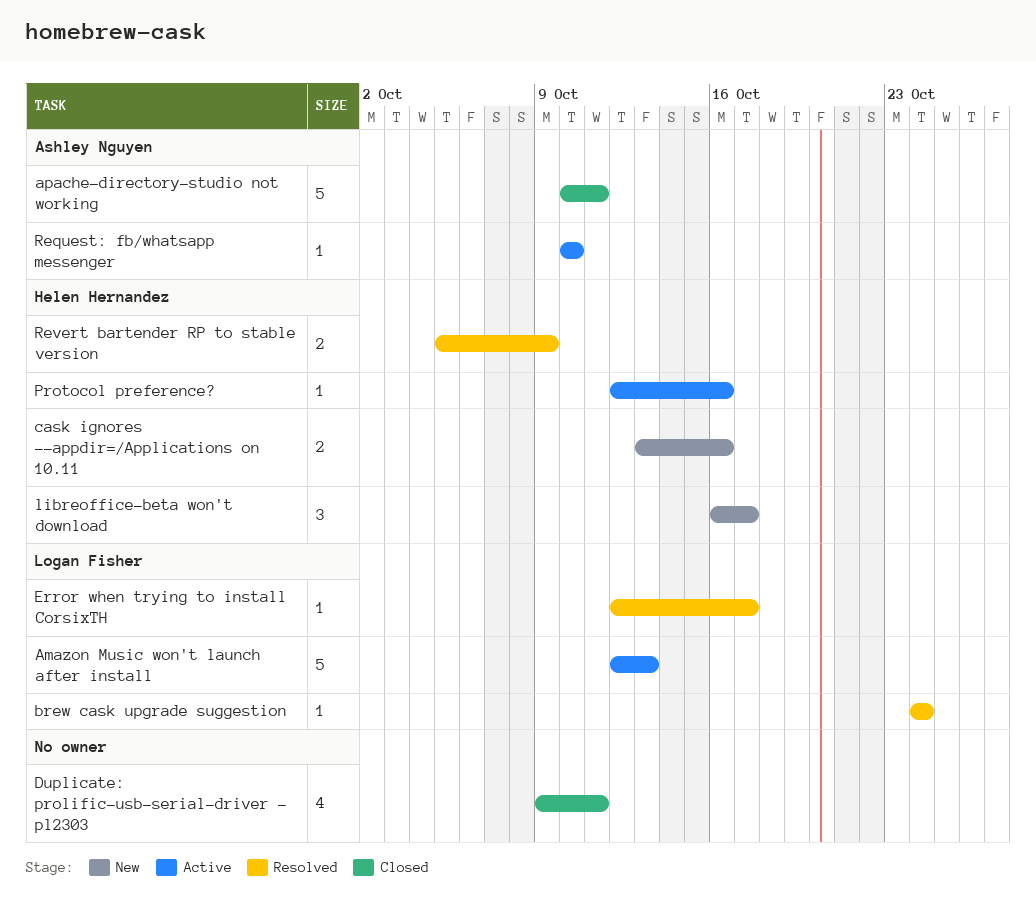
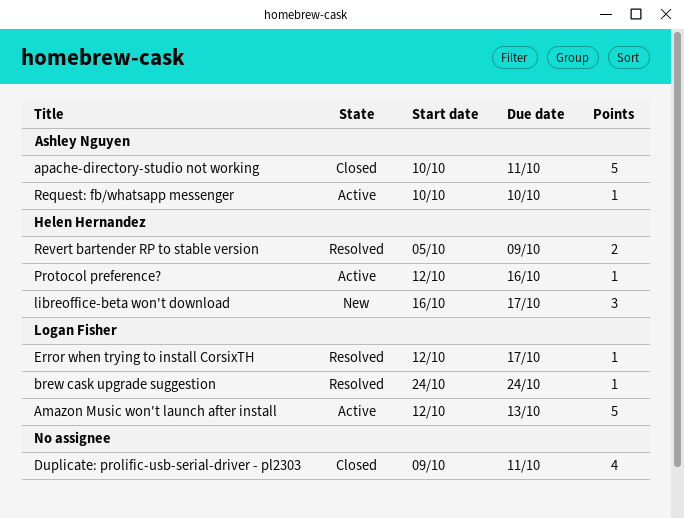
cask ignores --appdir=/Applications on 10.11: present -> none

